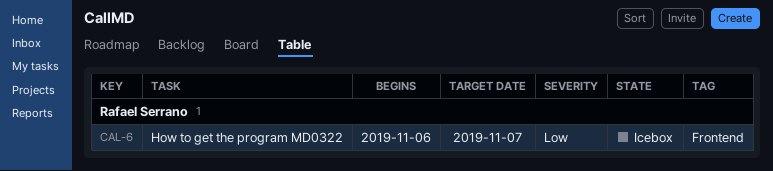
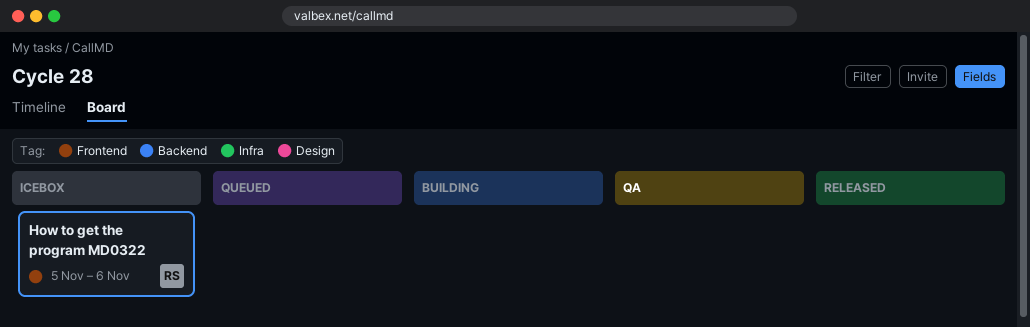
How to get the program MD0322, start: Nov 6 -> Nov 5
How to get the program MD0322, due: Nov 7 -> Nov 6

